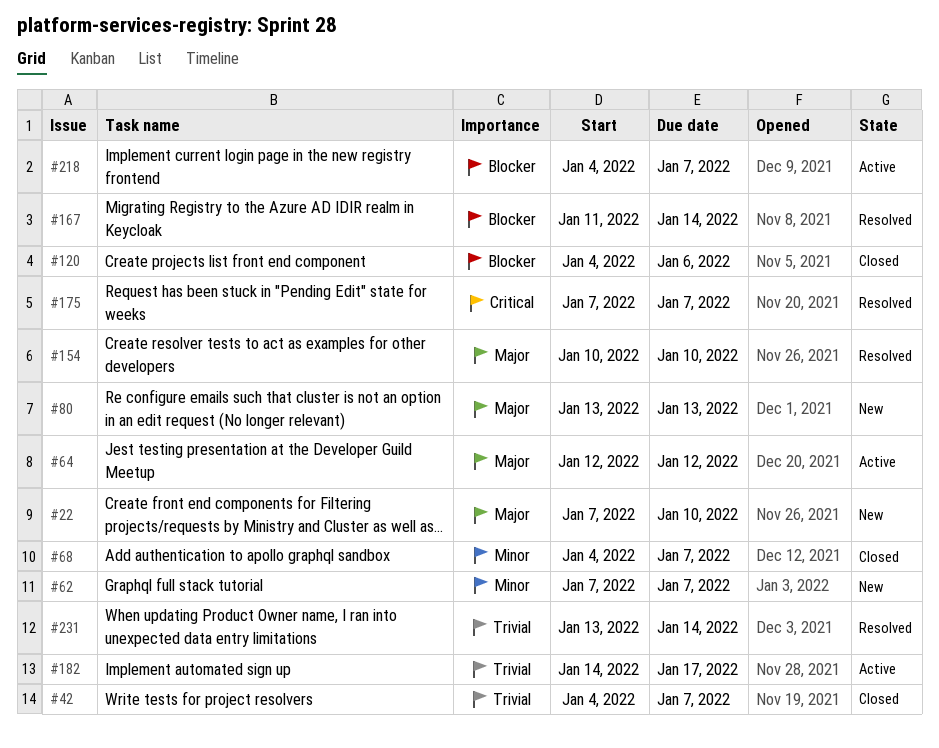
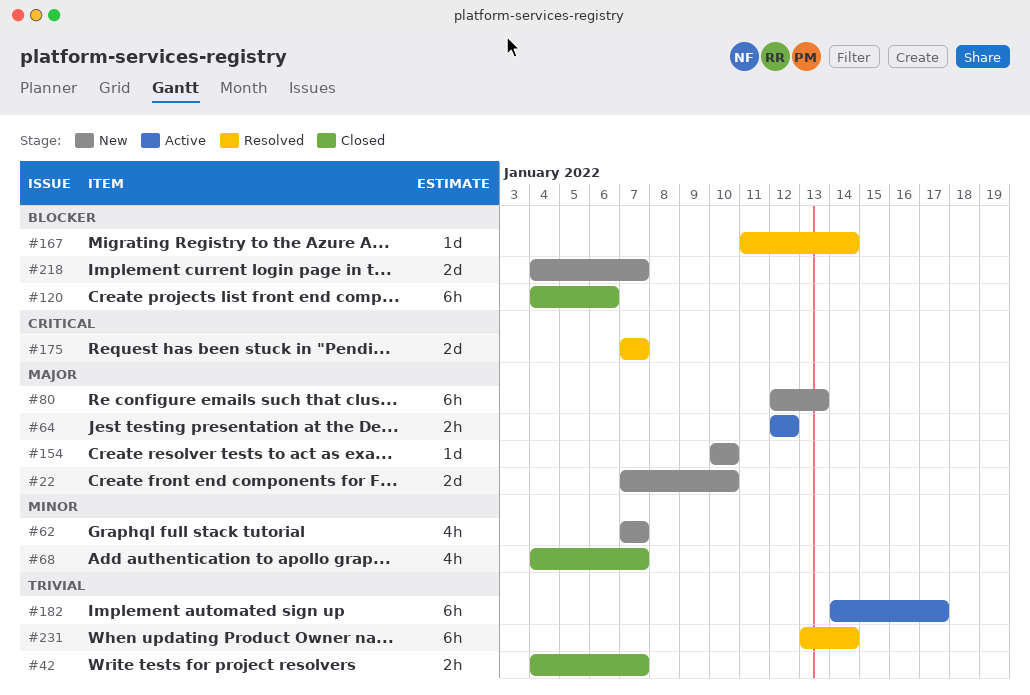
#80, start: Jan 13 -> Jan 12
#154, status: Resolved -> New
#218, status: Active -> New

